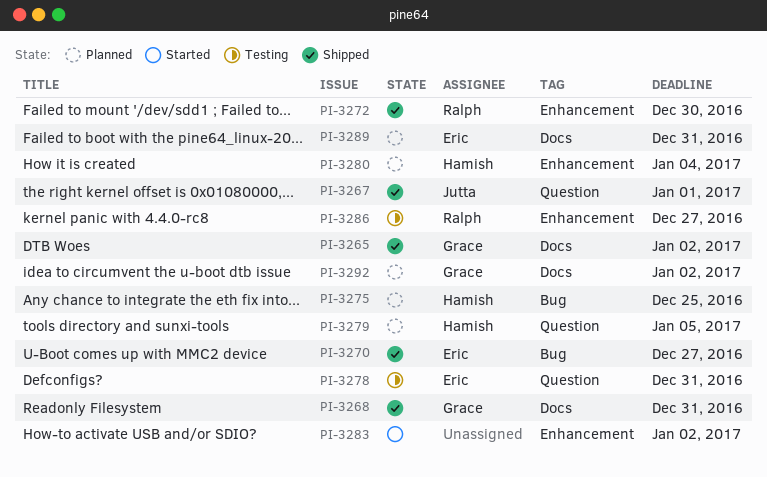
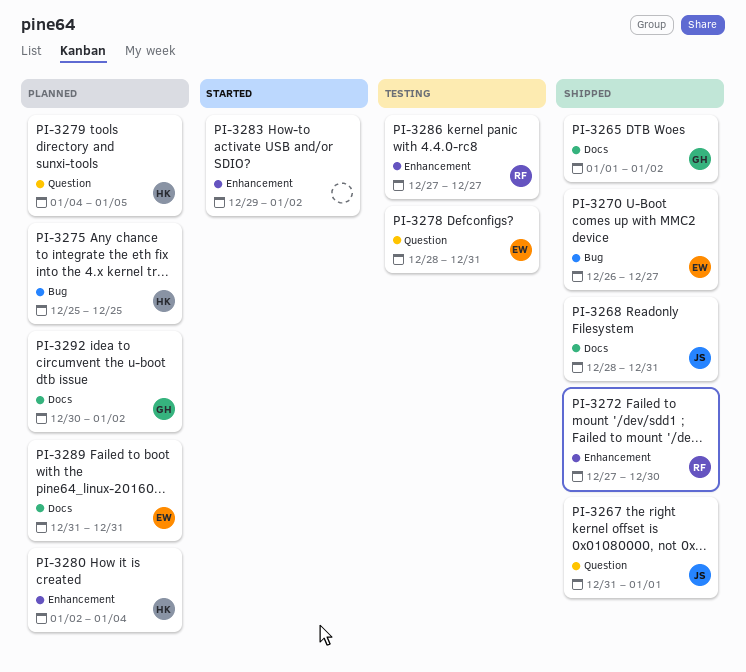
PI-3268, owner: Grace -> Jutta

